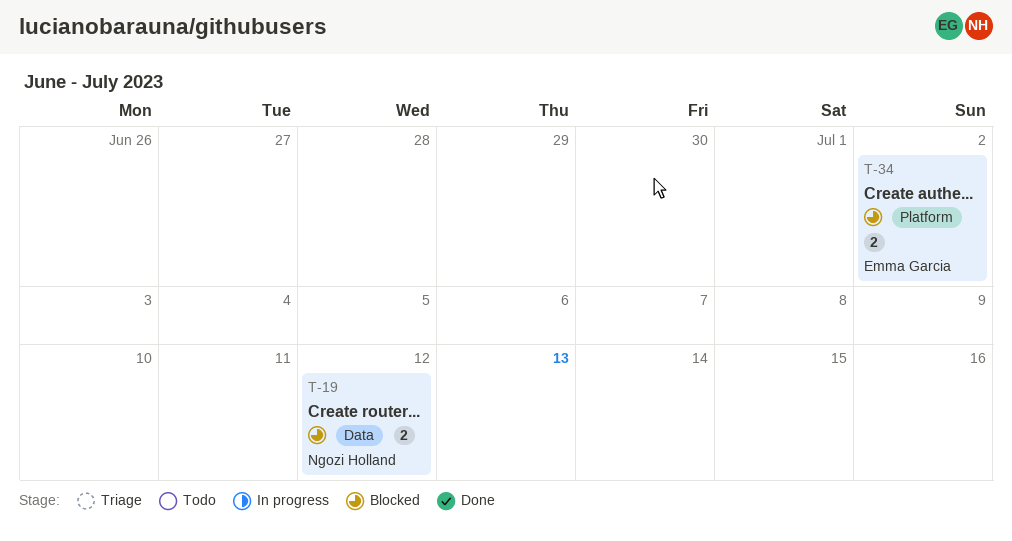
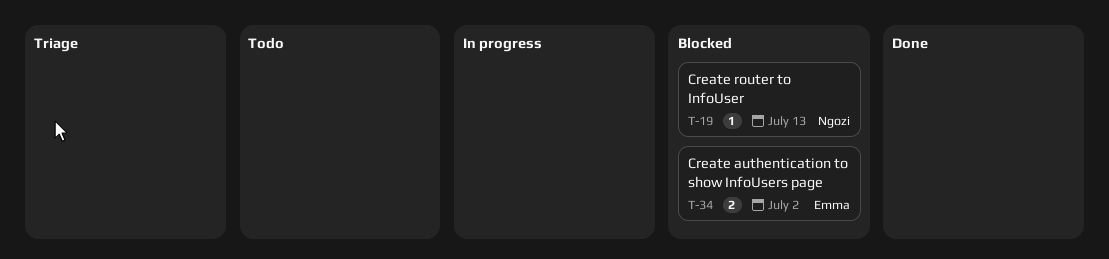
T-19, estimate: 2 -> 1
T-19, due: Jul 12 -> Jul 13

